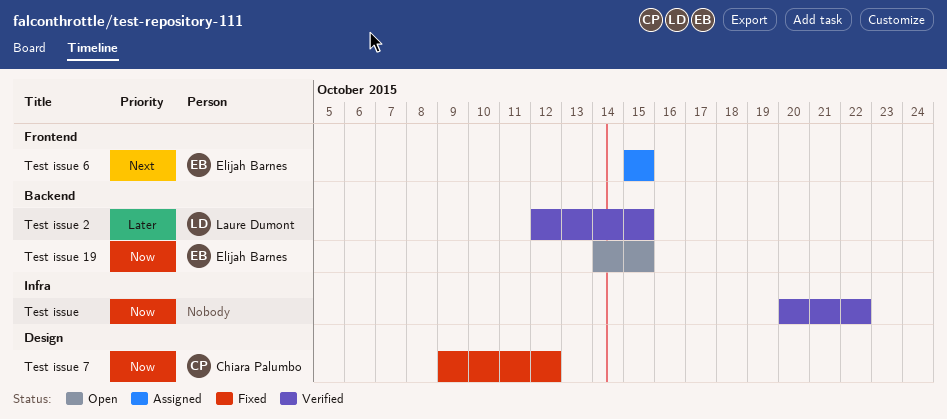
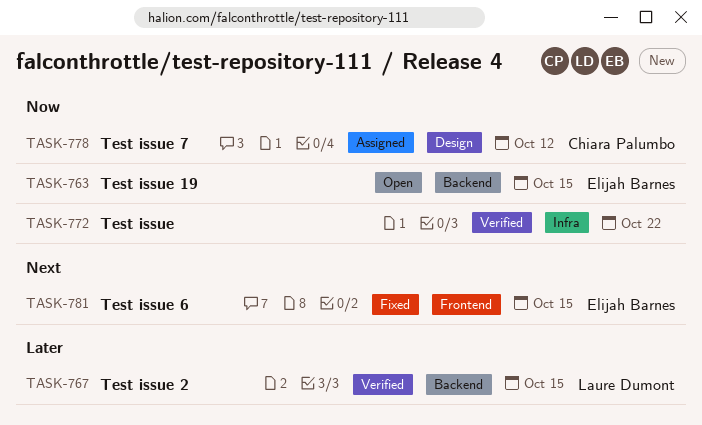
Test issue 6, status: Assigned -> Fixed
Test issue 7, status: Fixed -> Assigned

